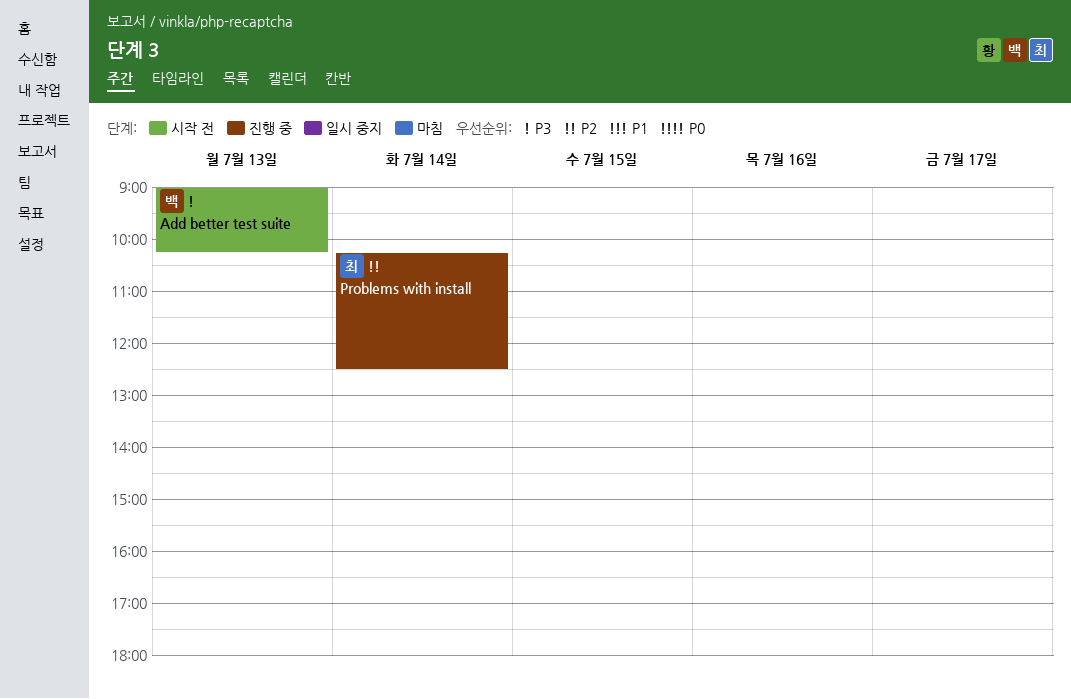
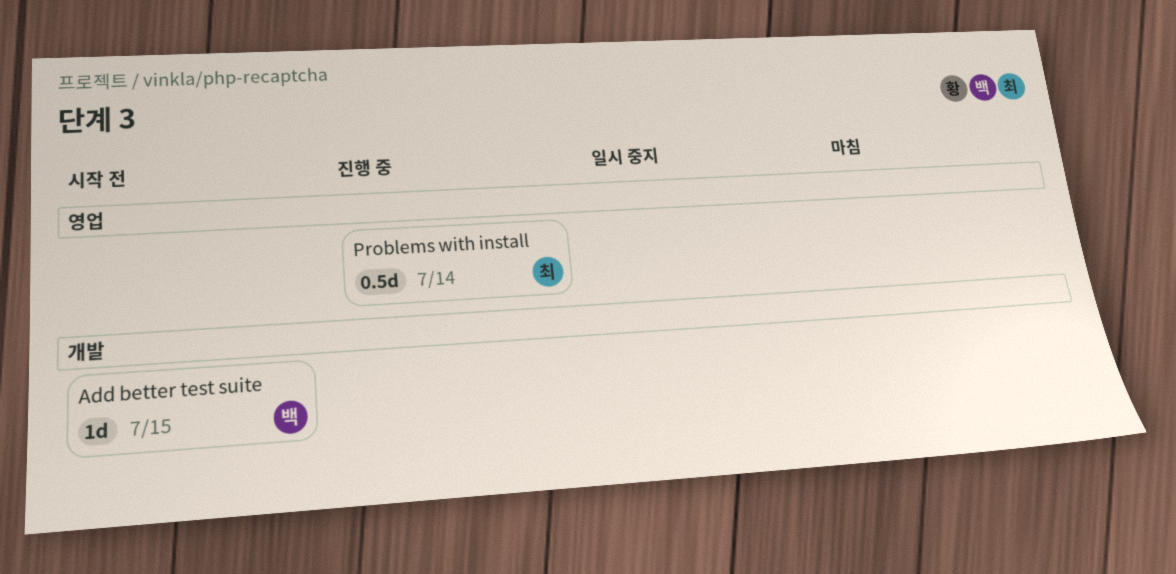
Add better test suite, day: Jul 13 -> Jul 15

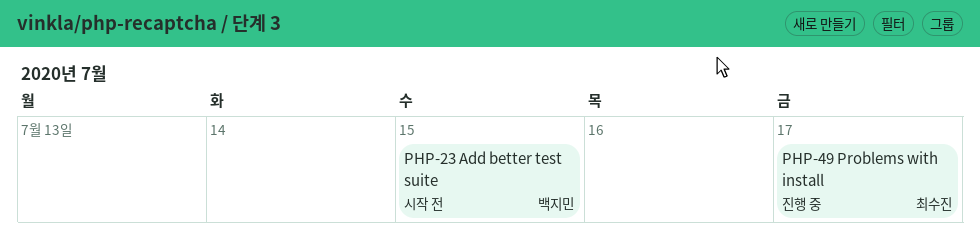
Problems with install, day: Jul 14 -> Jul 17

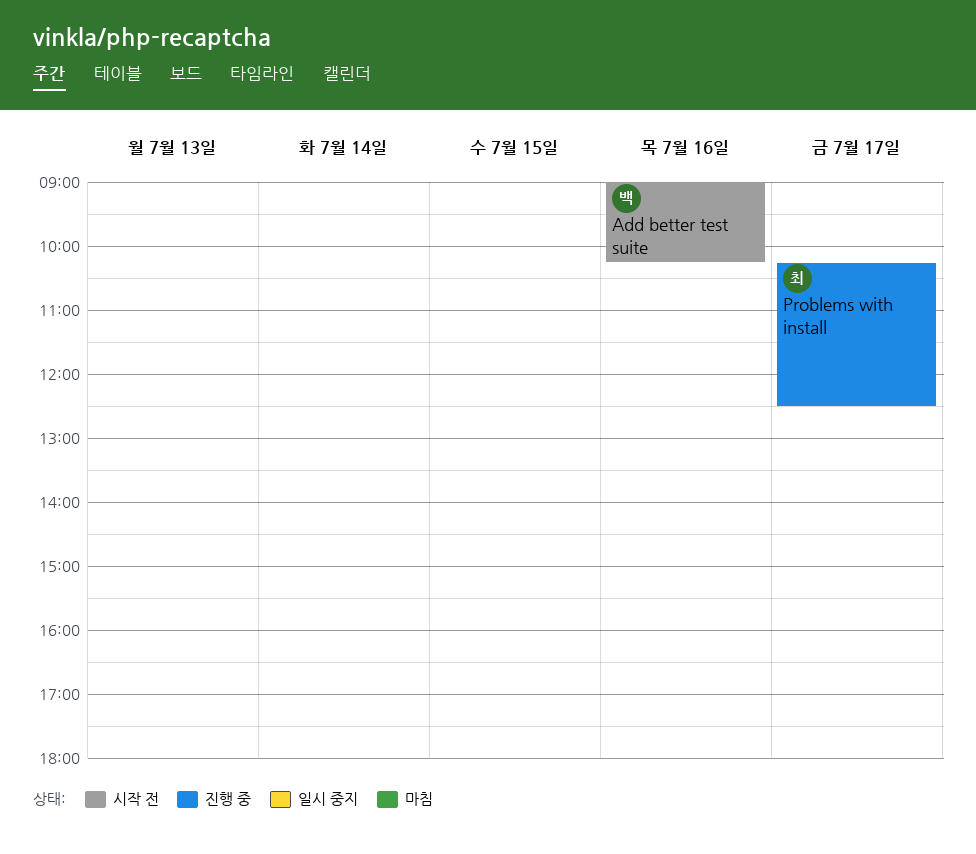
Add better test suite, day: Jul 15 -> Jul 16

